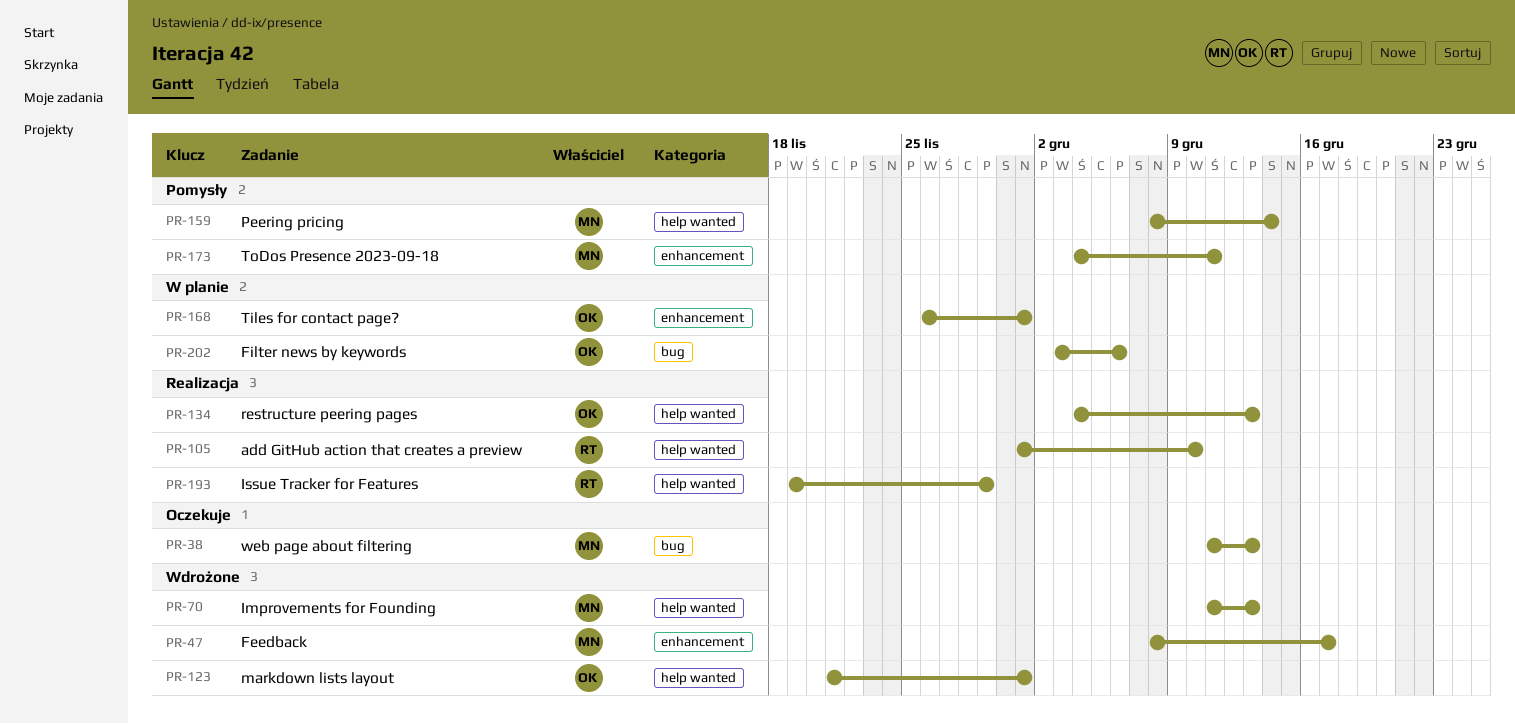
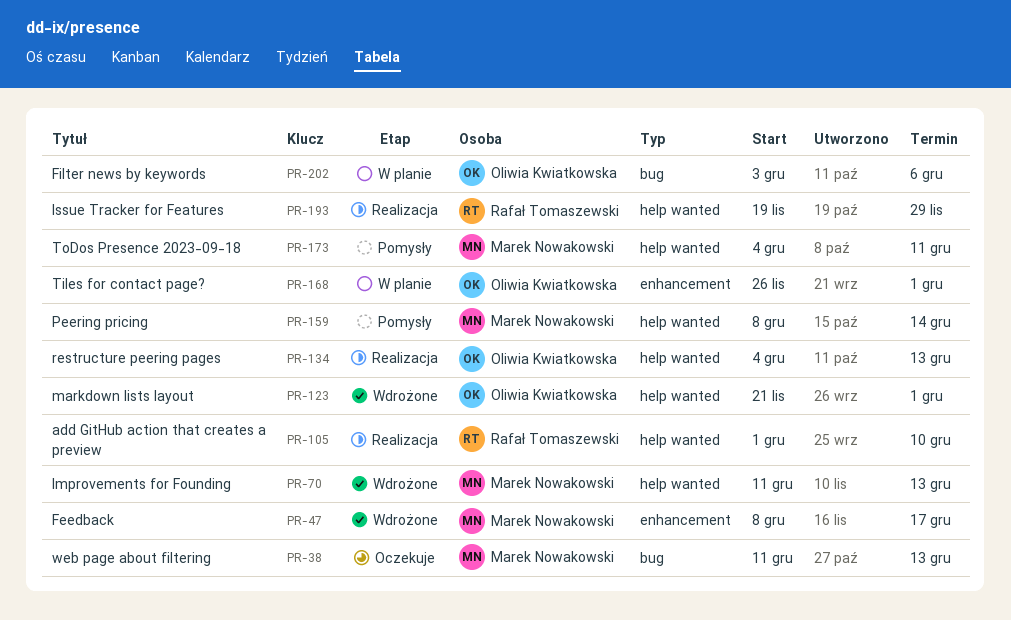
PR-173, label: enhancement -> help wanted

